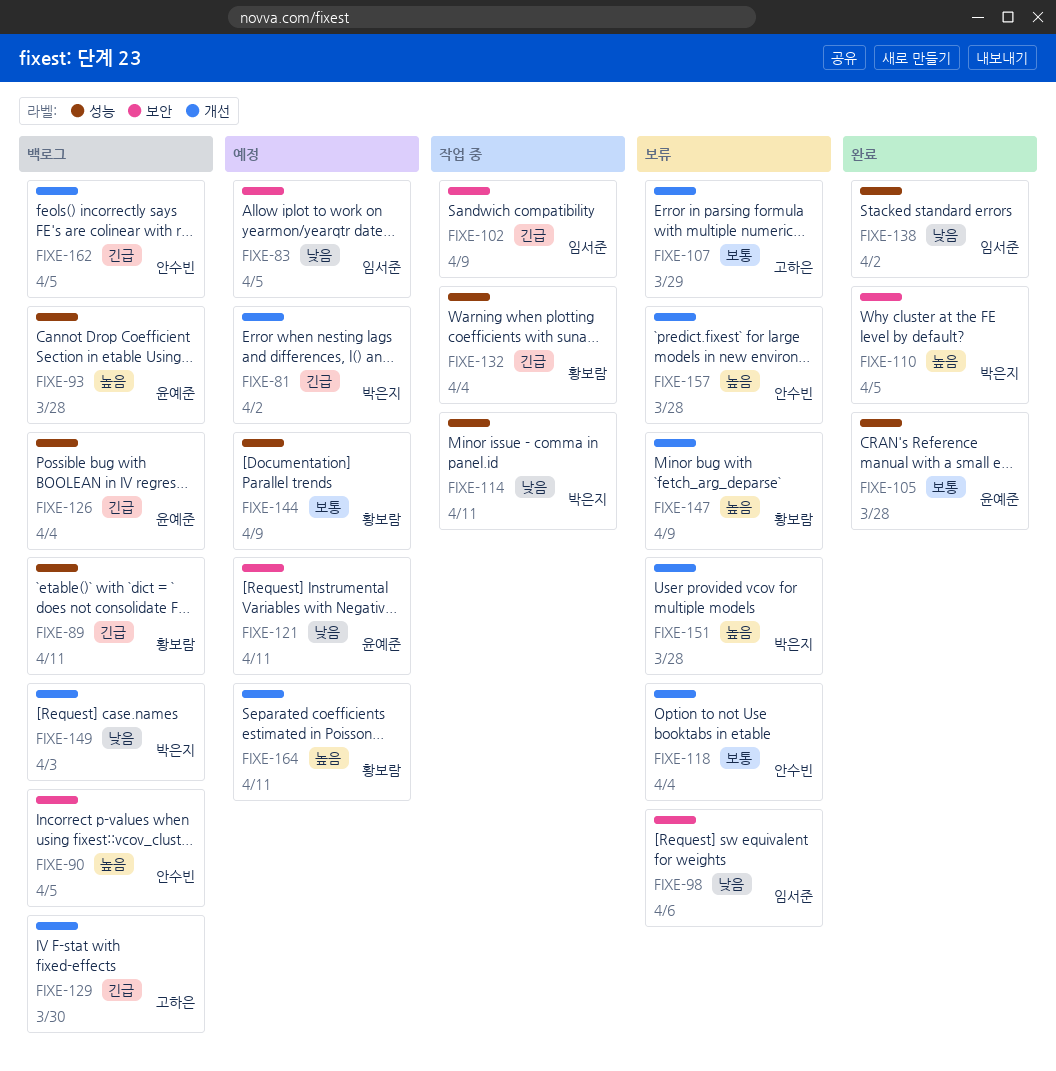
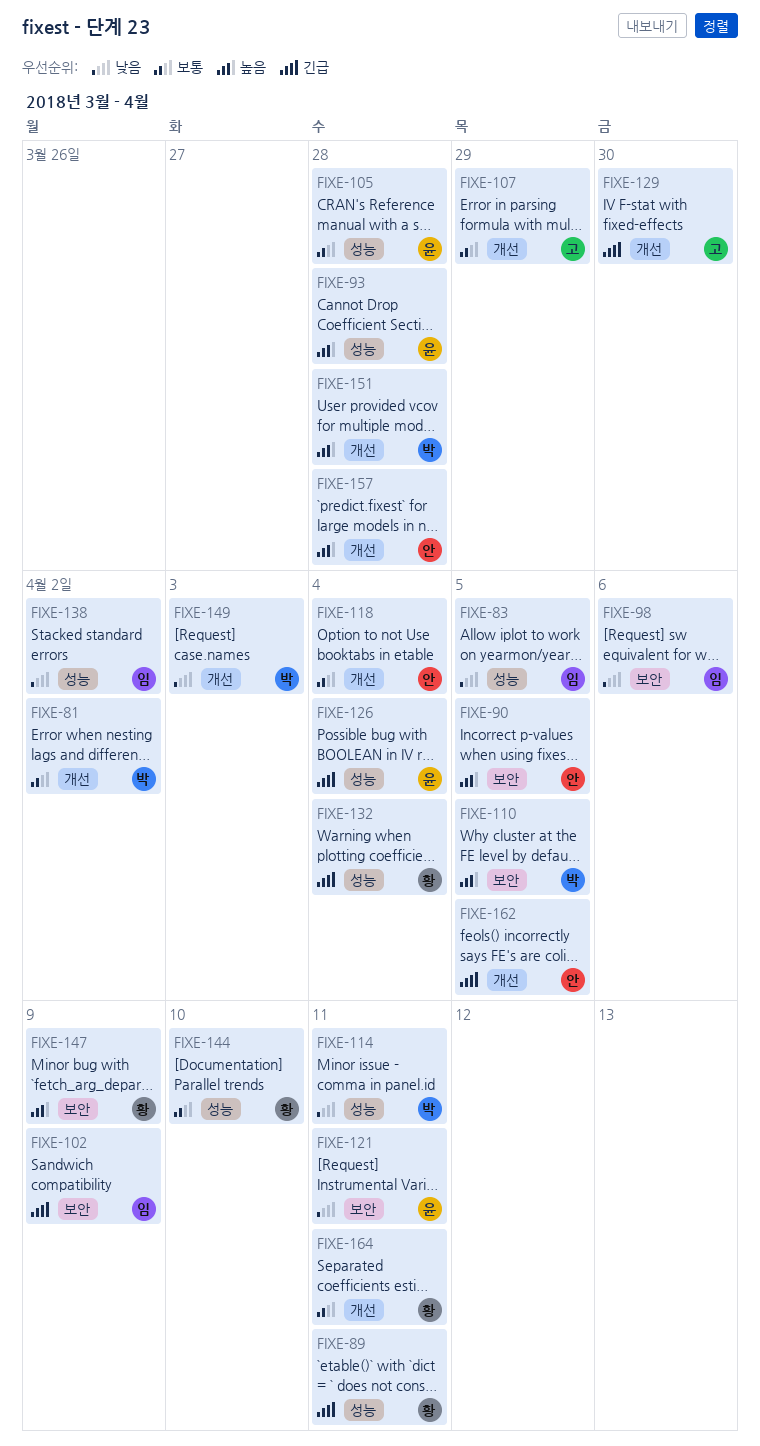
FIXE-81, priority: 긴급 -> 보통
FIXE-83, label: 보안 -> 성능
FIXE-144, due: Apr 9 -> Apr 10
FIXE-147, label: 개선 -> 보안
FIXE-164, priority: 높음 -> 보통

